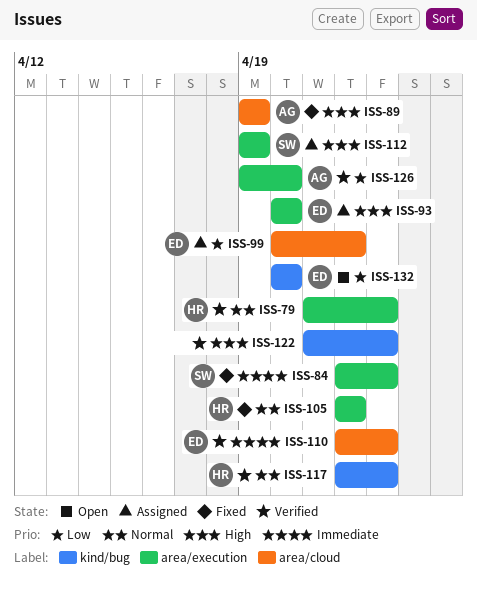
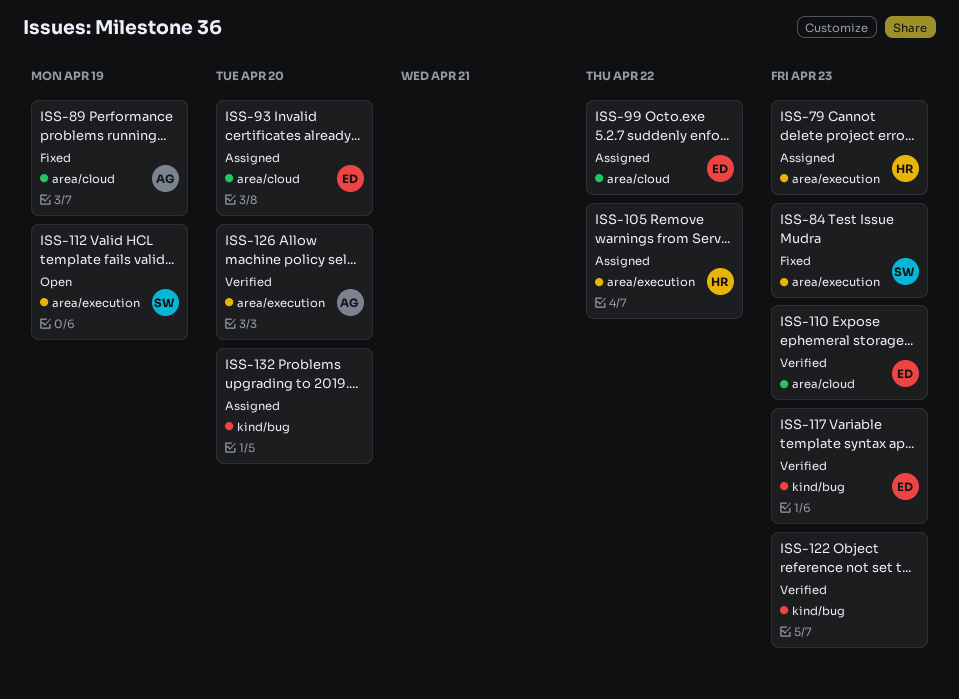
ISS-79, status: Verified -> Assigned
ISS-93, label: area/execution -> area/cloud
ISS-105, status: Fixed -> Assigned
ISS-112, status: Assigned -> Open
ISS-117, owner: HR -> ED
ISS-132, status: Open -> Assigned
ISS-132, owner: ED -> none

